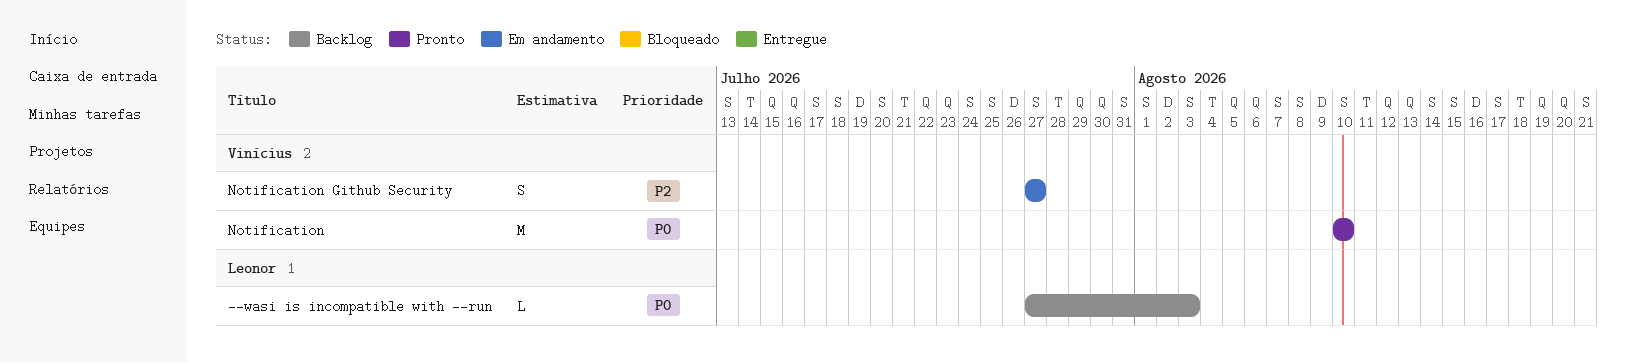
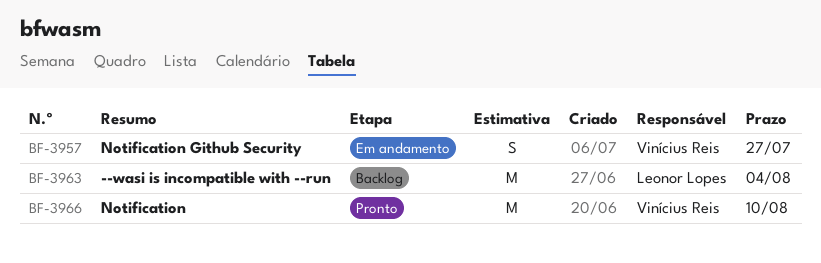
--wasi is incompatible with --run, estimate: L -> M
--wasi is incompatible with --run, due: Aug 3 -> Aug 4

